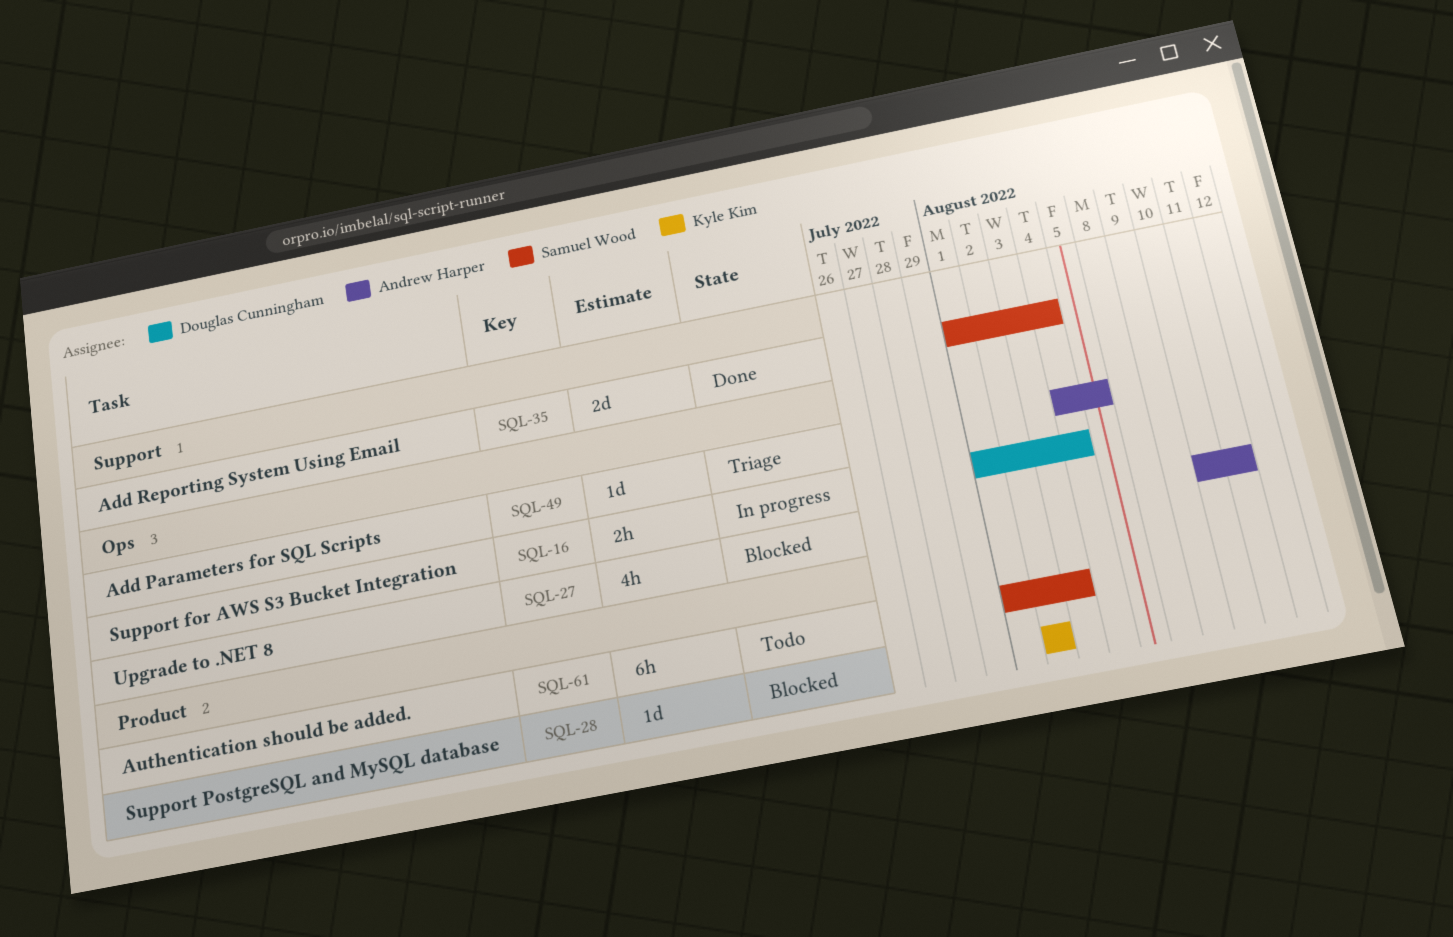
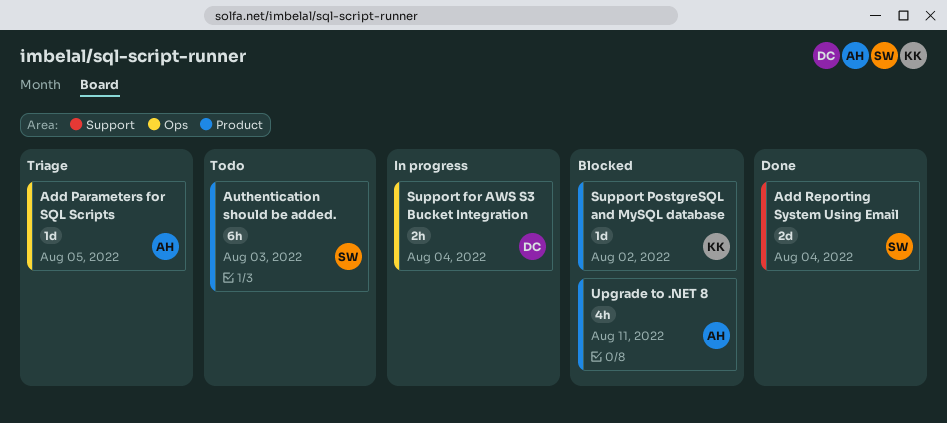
Upgrade to .NET 8, label: Ops -> Product

